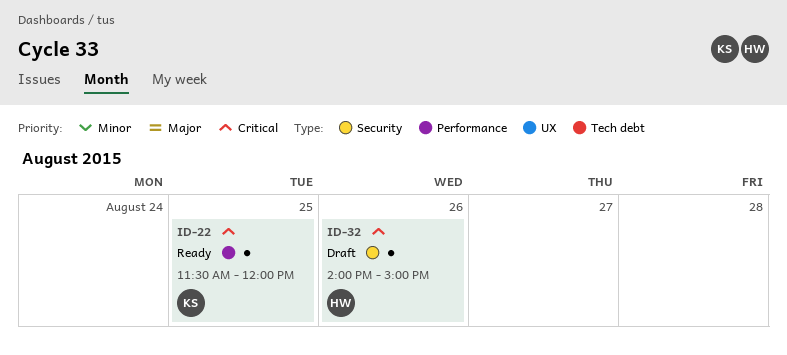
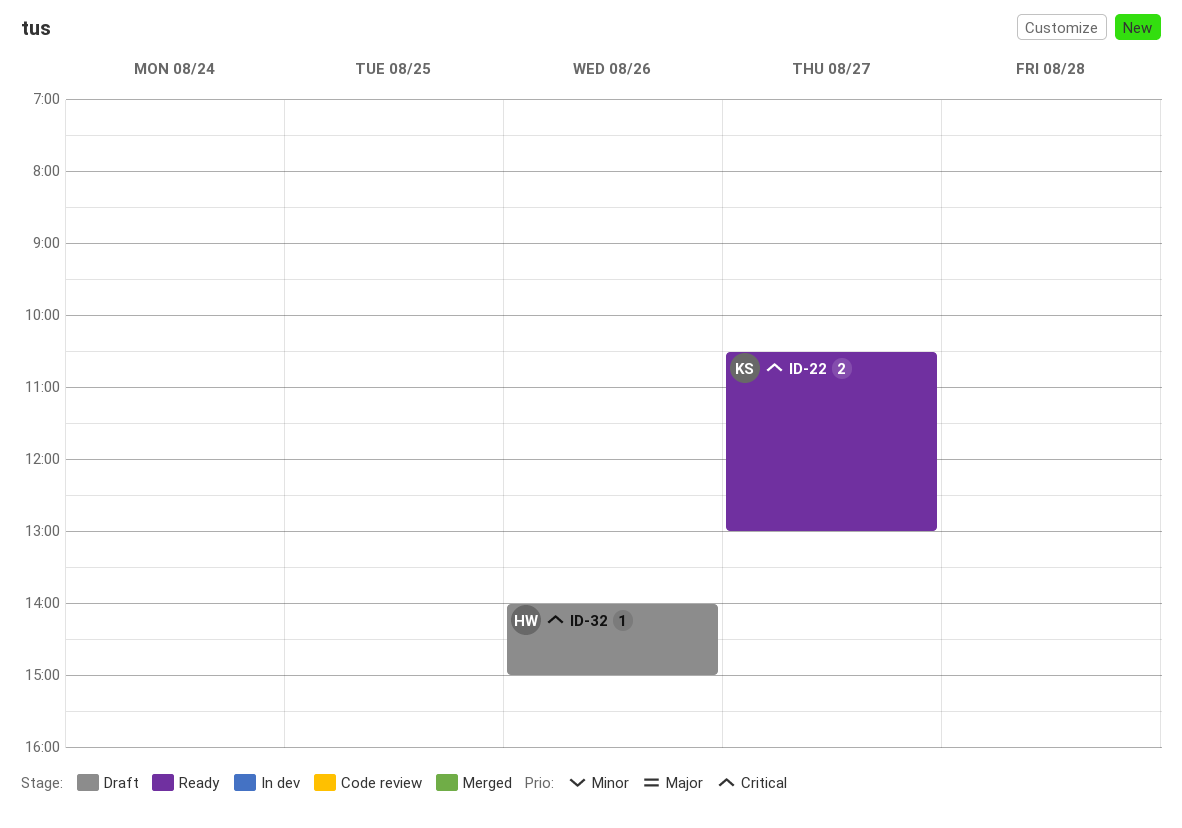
ID-22, estimate: 1 -> 2
ID-22, day: Aug 25 -> Aug 27
ID-22, begins: 11:30 -> 10:30
ID-22, ends: 12:00 -> 13:00

